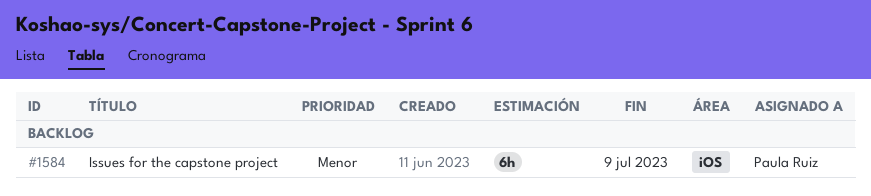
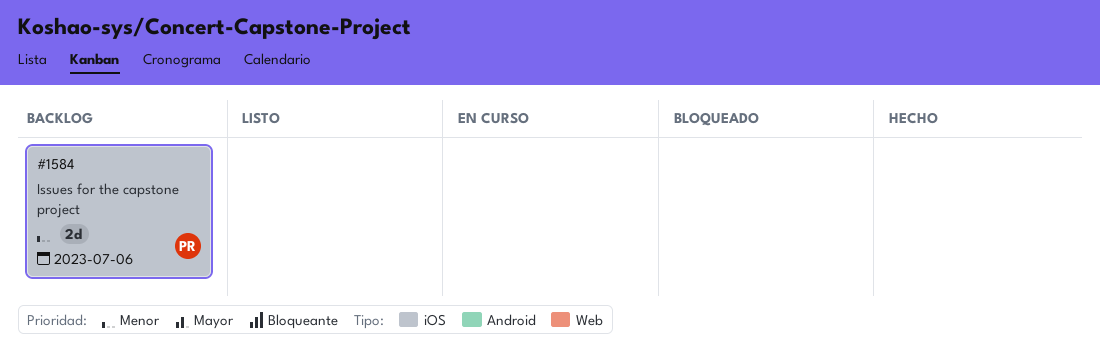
#1584, estimate: 6h -> 2d
#1584, due: Jul 9 -> Jul 6

